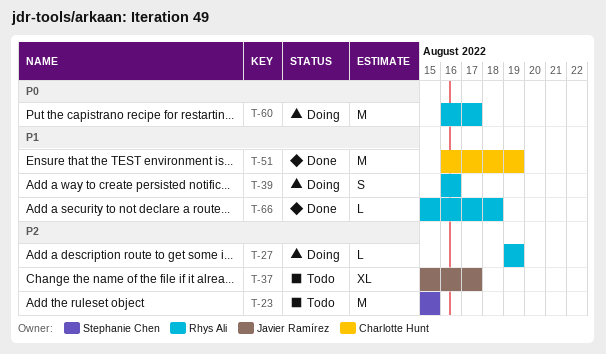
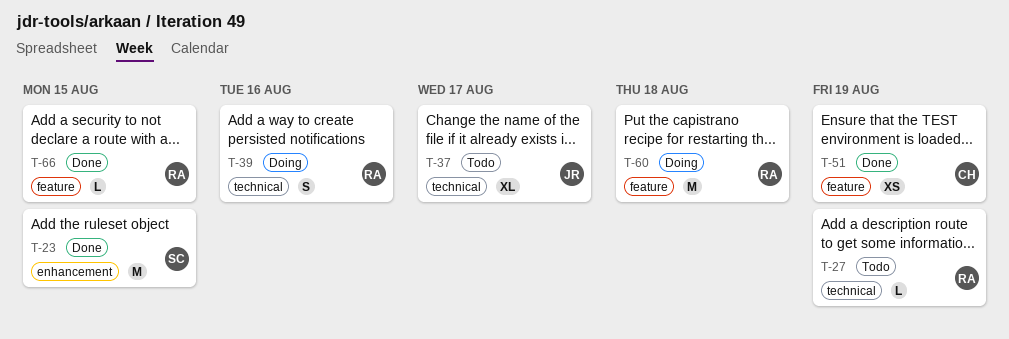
T-23, status: Todo -> Done
T-27, status: Doing -> Todo
T-51, estimate: M -> XS
T-60, due: Aug 17 -> Aug 18
T-66, due: Aug 18 -> Aug 15

